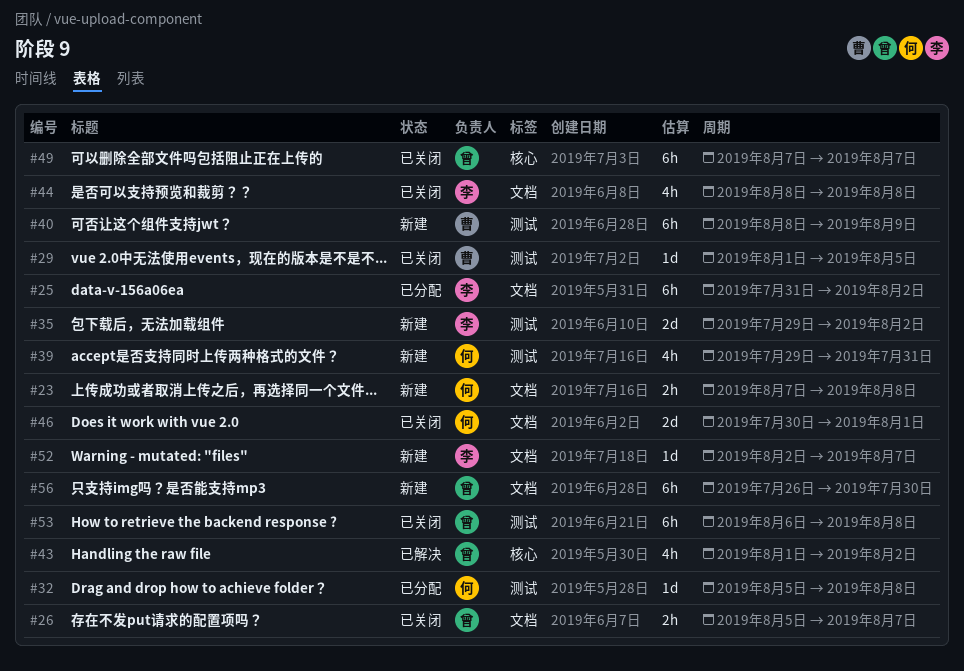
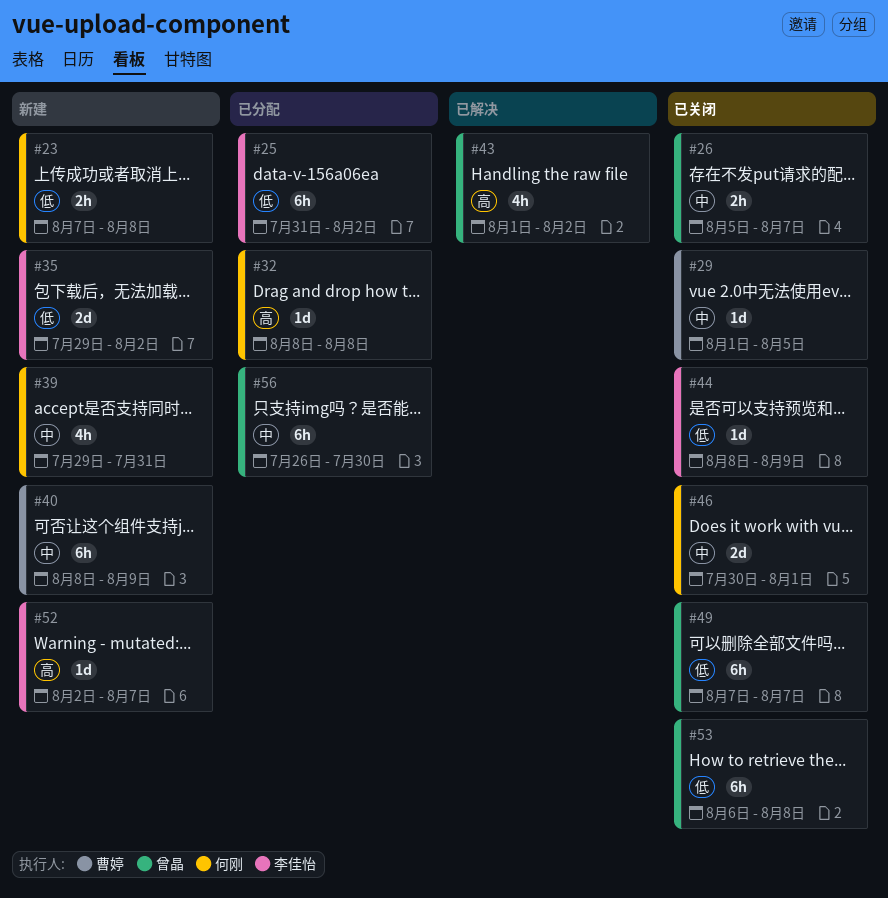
#32, start: Aug 5 -> Aug 8
#44, estimate: 4h -> 1d
#44, due: Aug 8 -> Aug 9
#56, status: 新建 -> 已分配

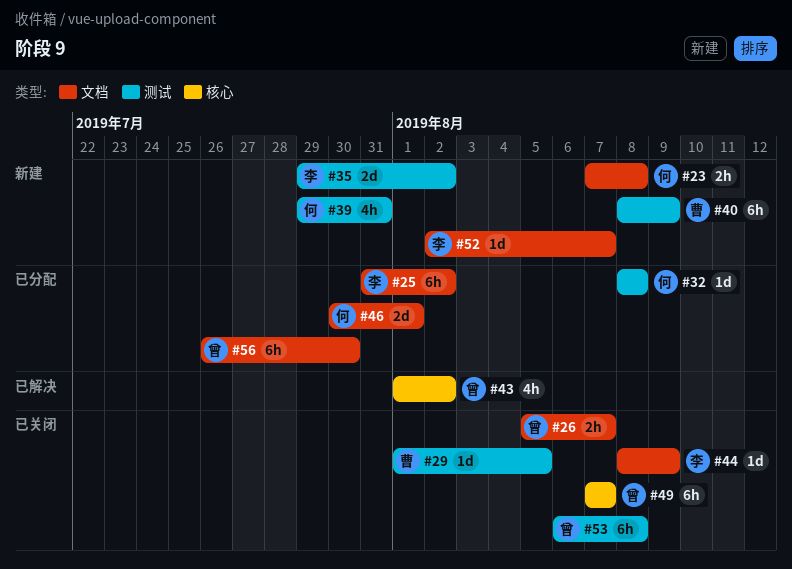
#46, status: 已关闭 -> 已分配

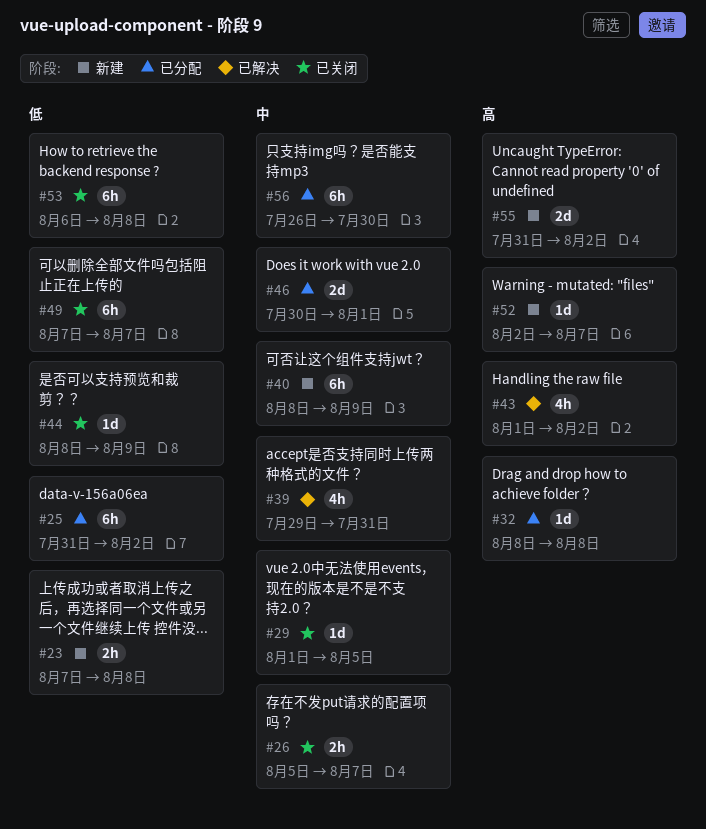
#35: present -> none
#39, status: 新建 -> 已解决
#55: none -> present

